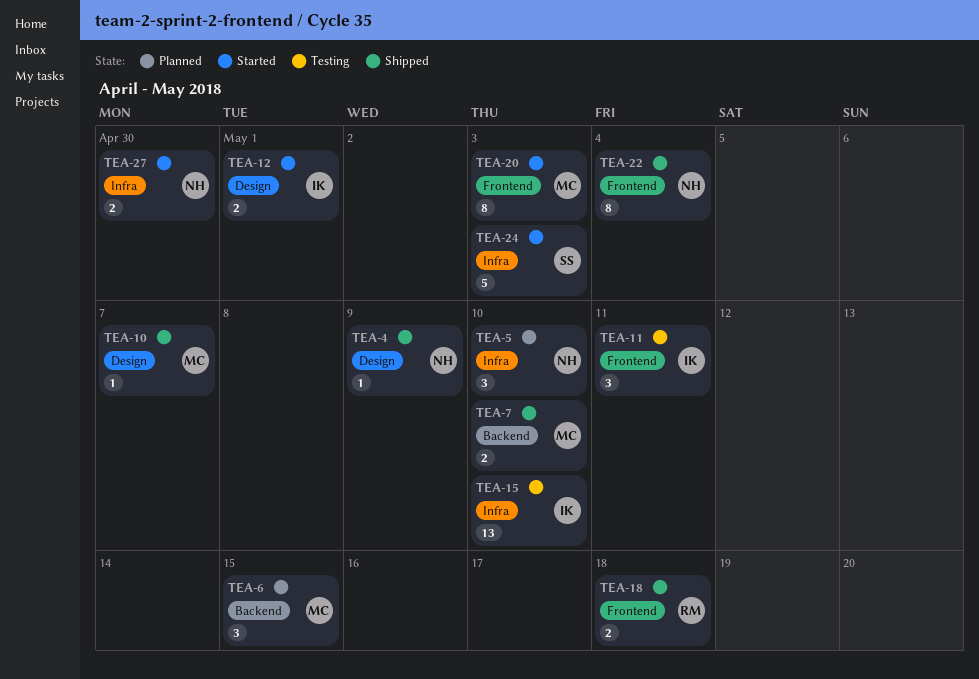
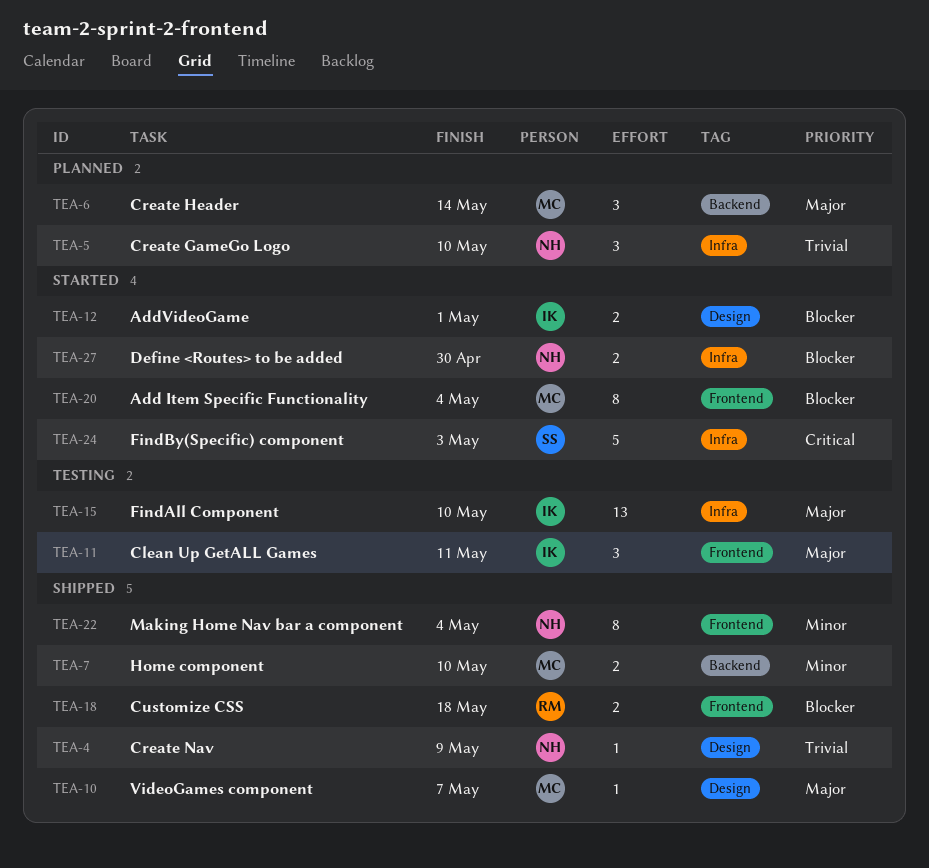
TEA-6, due: May 15 -> May 14
TEA-20, due: May 3 -> May 4

